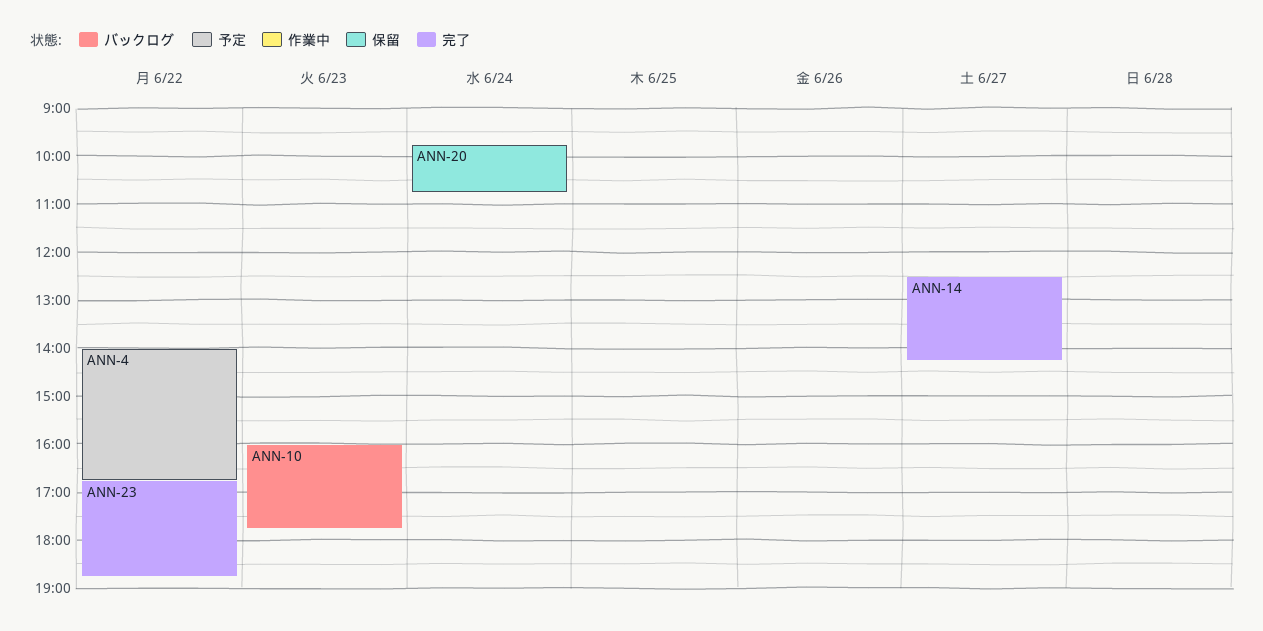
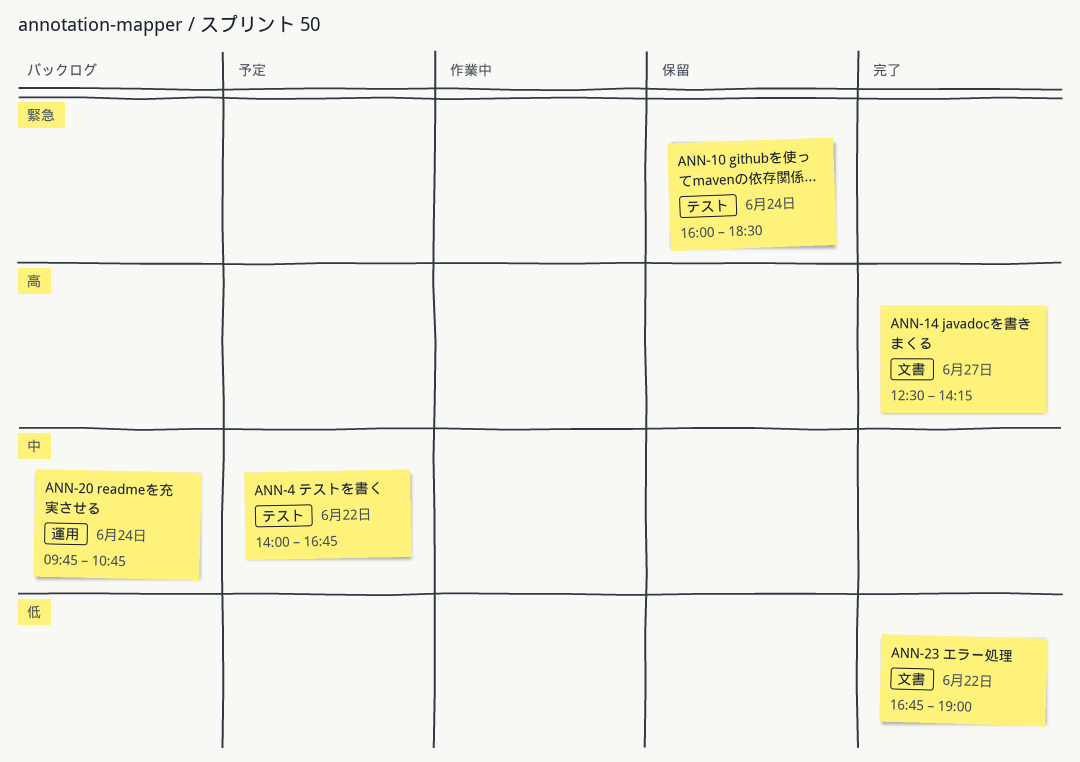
ANN-10, status: バックログ -> 保留
ANN-10, day: Jun 23 -> Jun 24
ANN-10, ends: 17:45 -> 18:30
ANN-20, status: 保留 -> バックログ
ANN-23, ends: 18:45 -> 19:00

